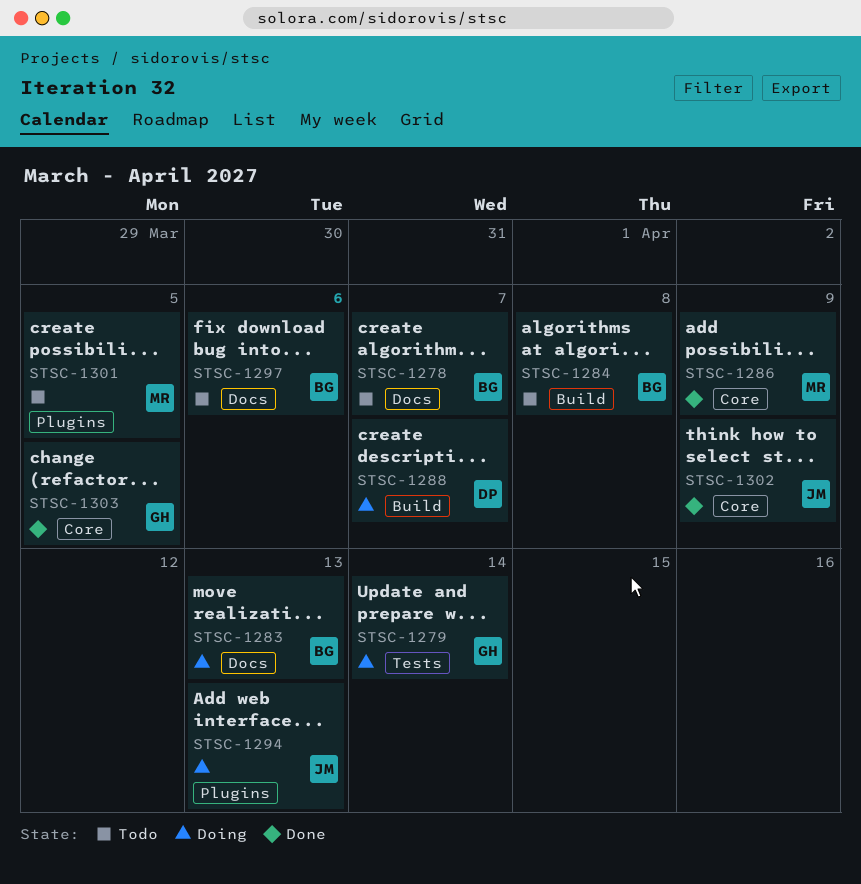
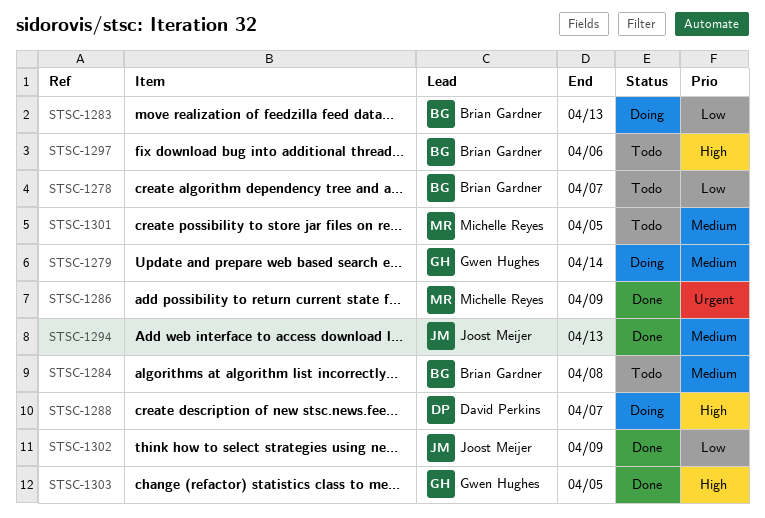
STSC-1294, status: Doing -> Done

